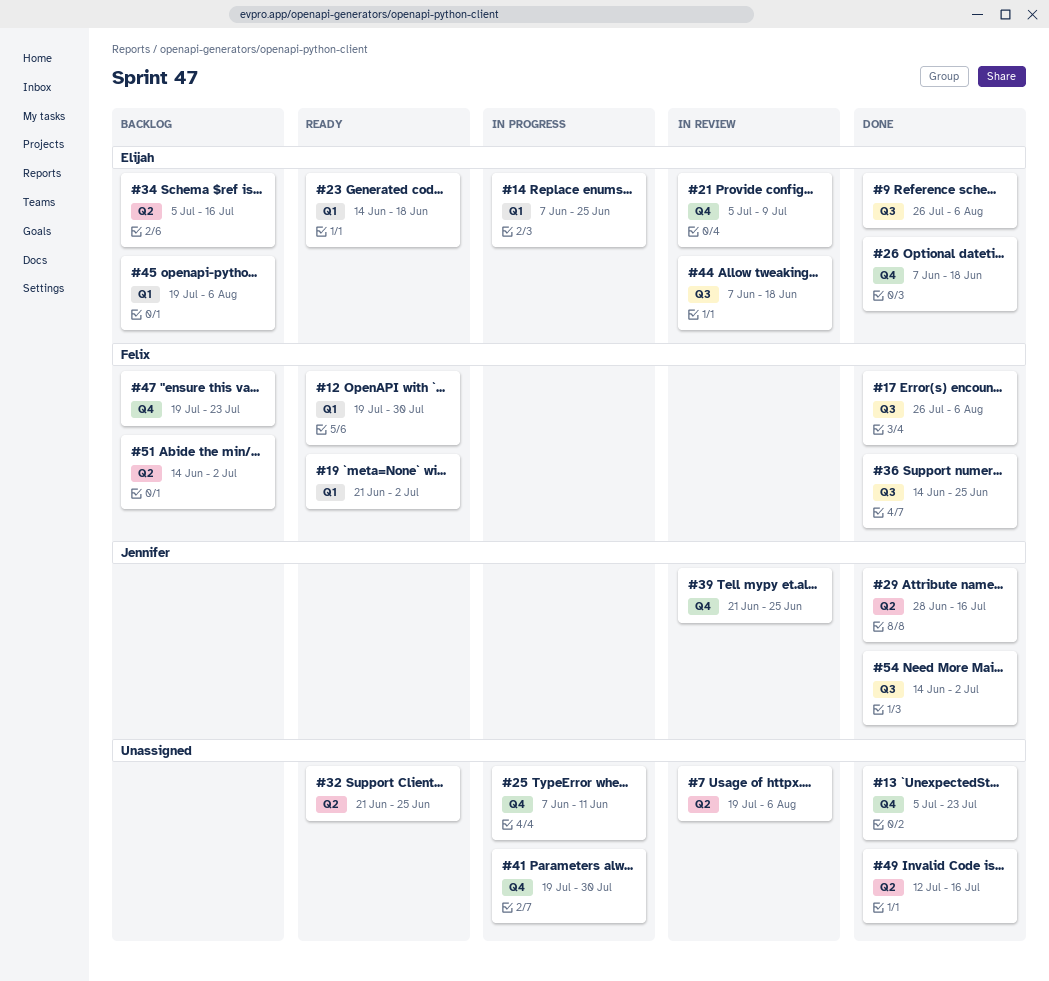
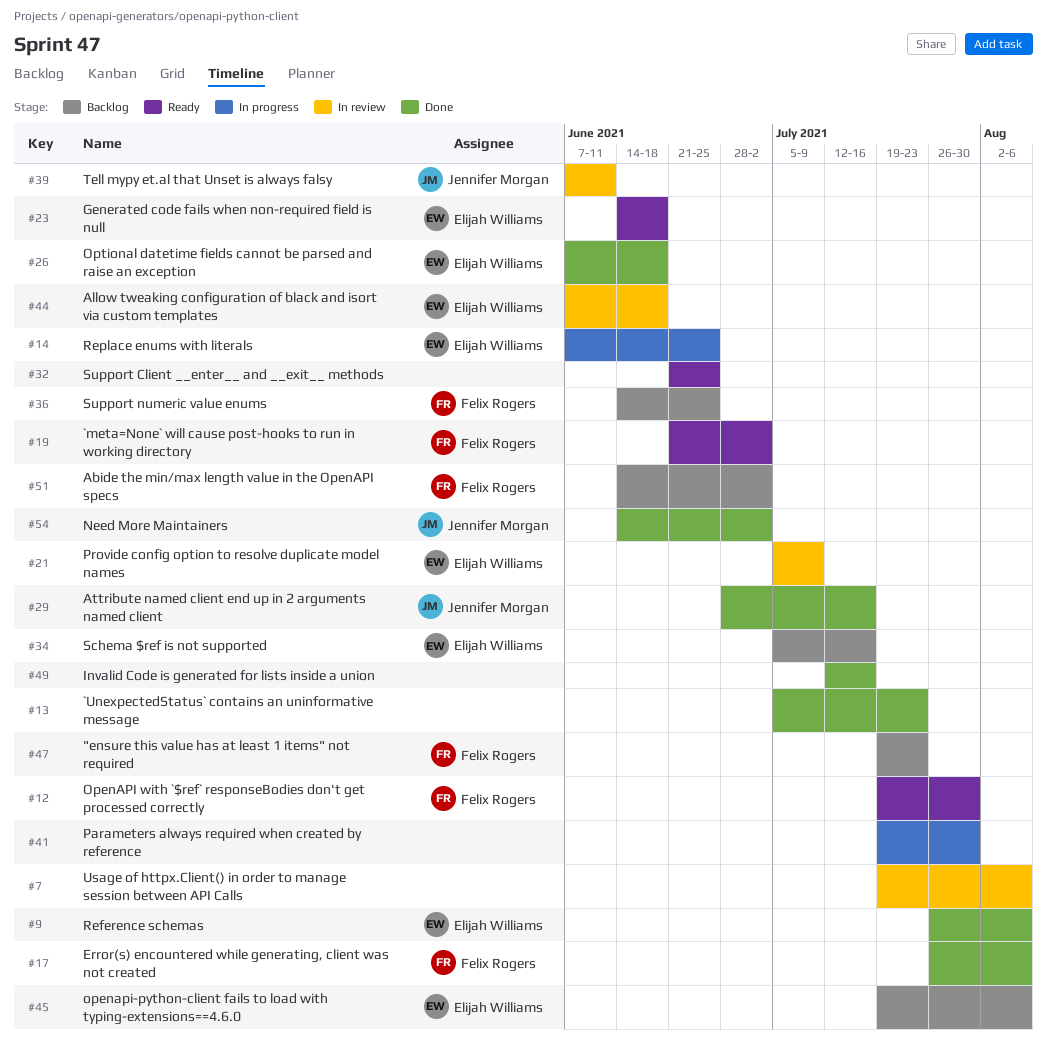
#25: present -> none
#36, status: Done -> Backlog
#39, start: Jun 21 -> Jun 7
#39, due: Jun 25 -> Jun 11

